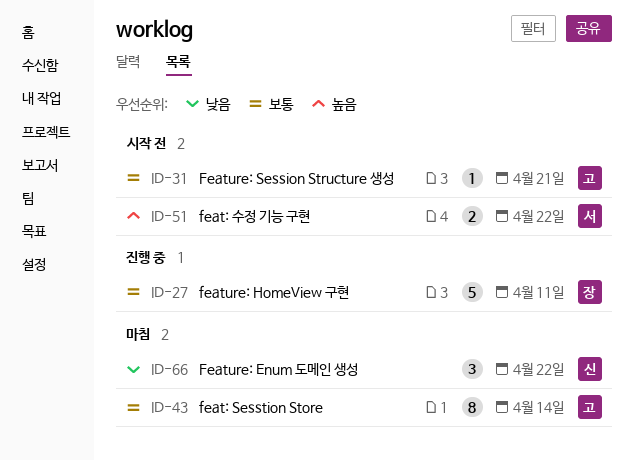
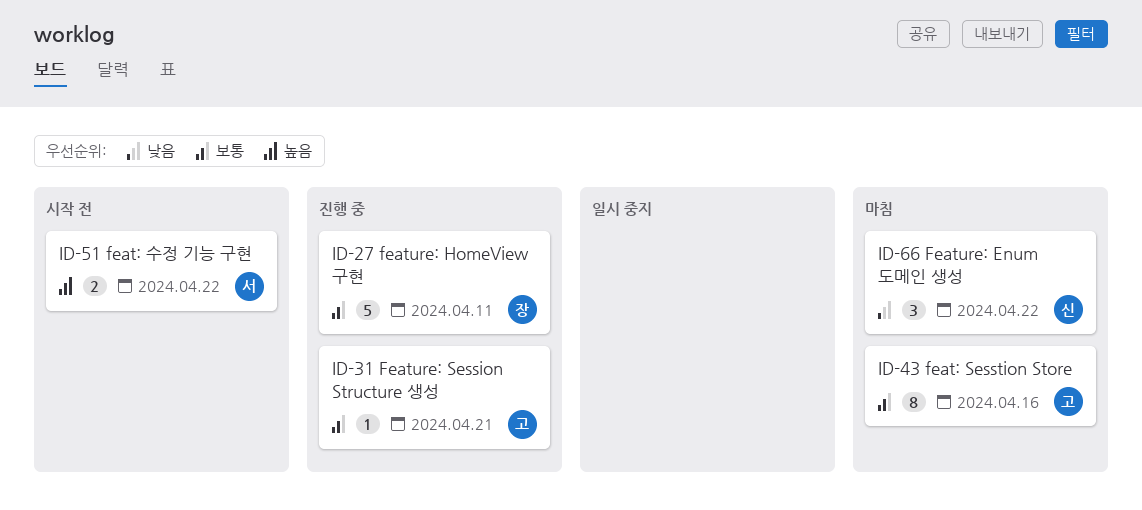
ID-31, status: 시작 전 -> 진행 중
ID-43, due: Apr 14 -> Apr 16

